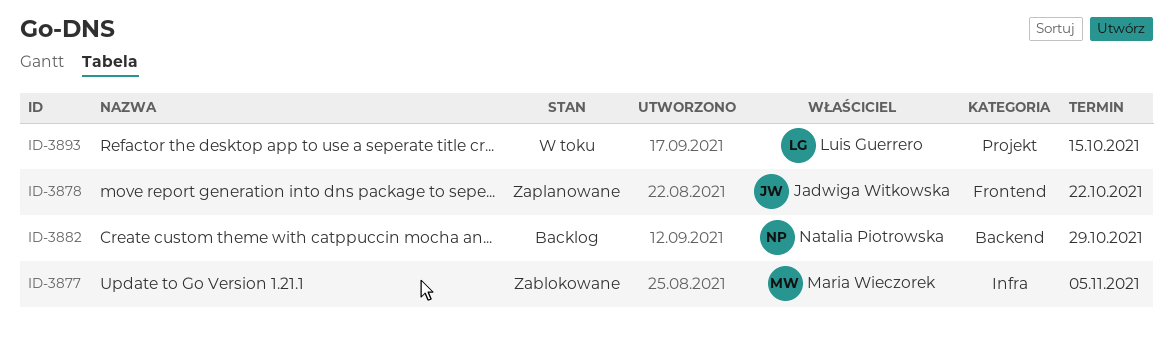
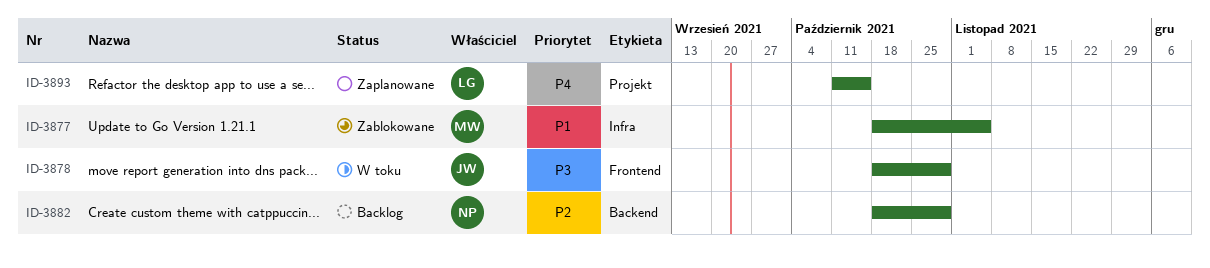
ID-3878, status: Zaplanowane -> W toku
ID-3878, due: Oct 22 -> Oct 29
ID-3893, status: W toku -> Zaplanowane

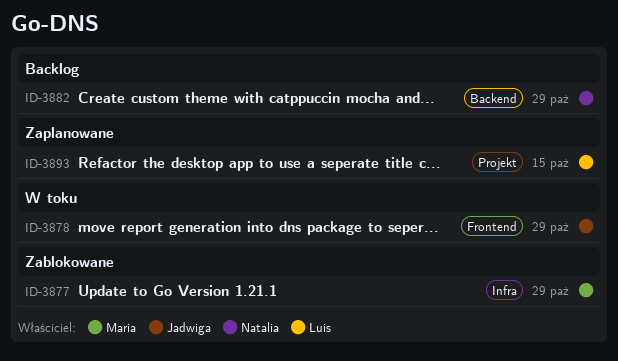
ID-3877, due: Nov 5 -> Oct 29

